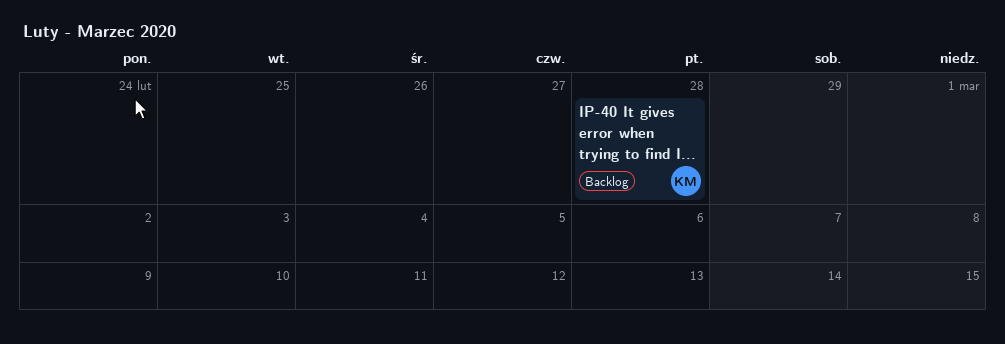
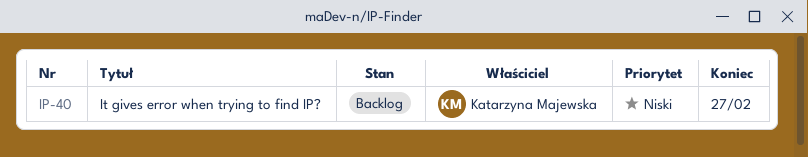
IP-40, due: Feb 28 -> Feb 27

